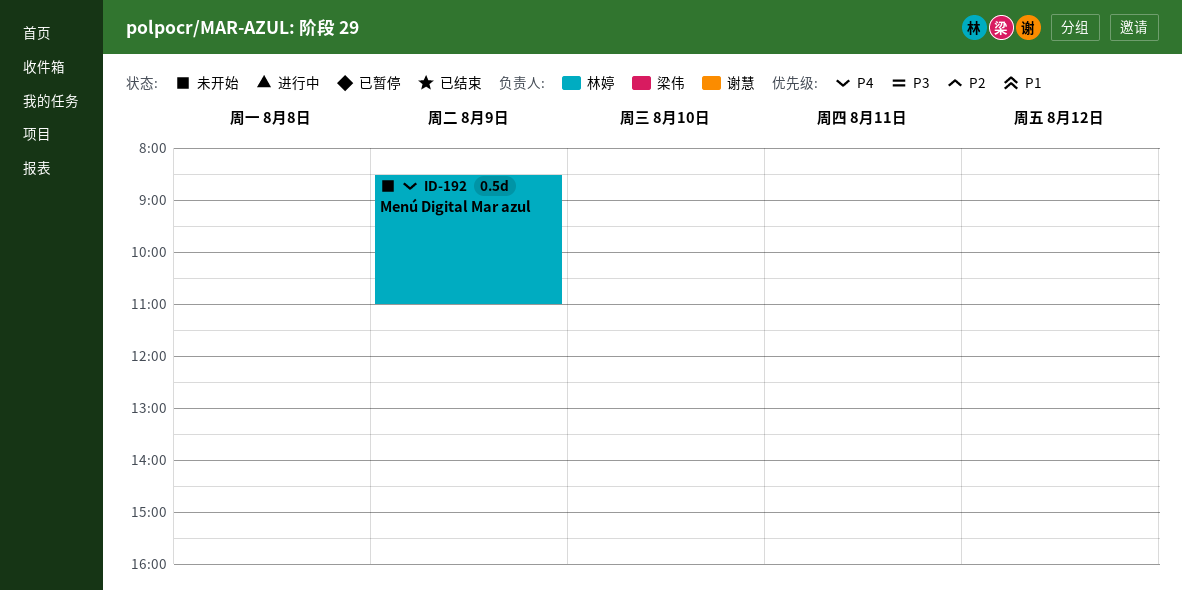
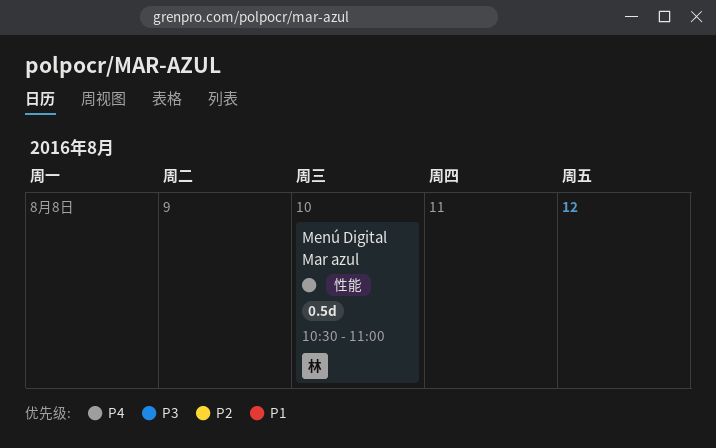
Menú Digital Mar azul, day: Aug 9 -> Aug 10
Menú Digital Mar azul, begins: 08:30 -> 10:30

